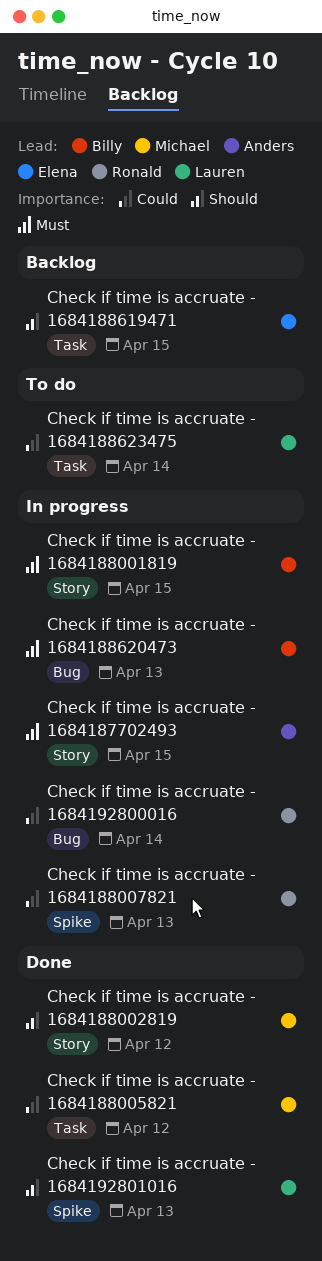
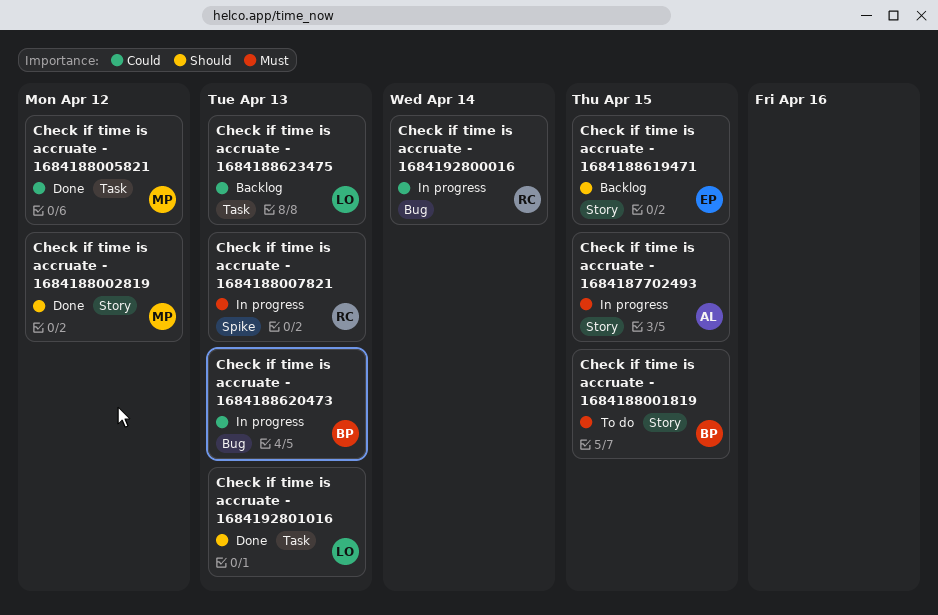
Check if time is accruate - 1684188001819, status: In progress -> To do
Check if time is accruate - 1684188007821, priority: Could -> Must
Check if time is accruate - 1684188619471, label: Task -> Story
Check if time is accruate - 1684188620473, priority: Must -> Could
Check if time is accruate - 1684188623475, status: To do -> Backlog
Check if time is accruate - 1684188623475, due: Apr 14 -> Apr 13
Check if time is accruate - 1684192801016, label: Spike -> Task

